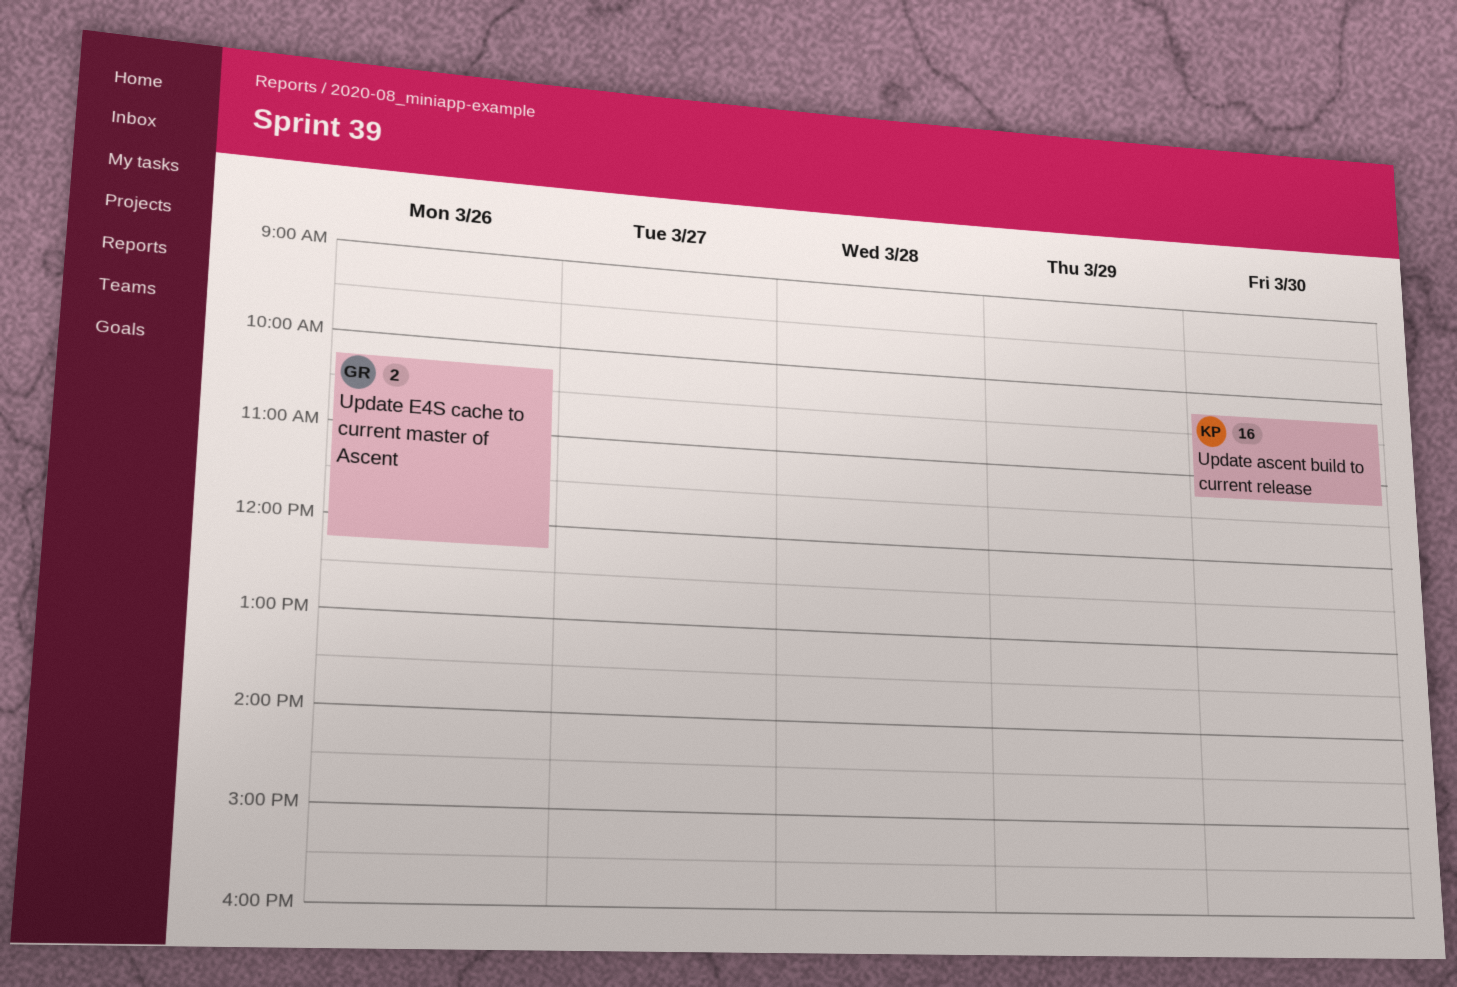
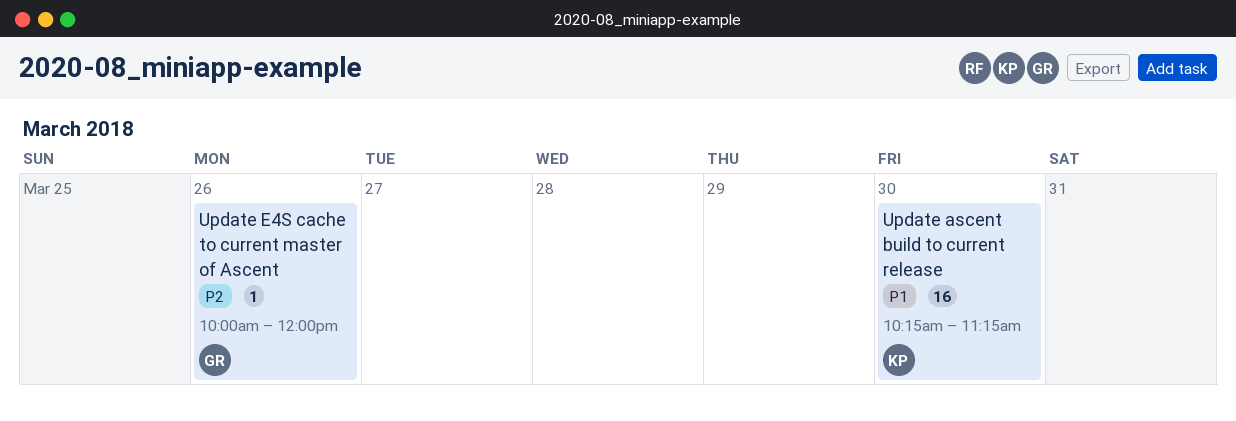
Update E4S cache to current master of Ascent, estimate: 2 -> 1
Update E4S cache to current master of Ascent, begins: 10:15 -> 10:00
Update E4S cache to current master of Ascent, ends: 12:15 -> 12:00

